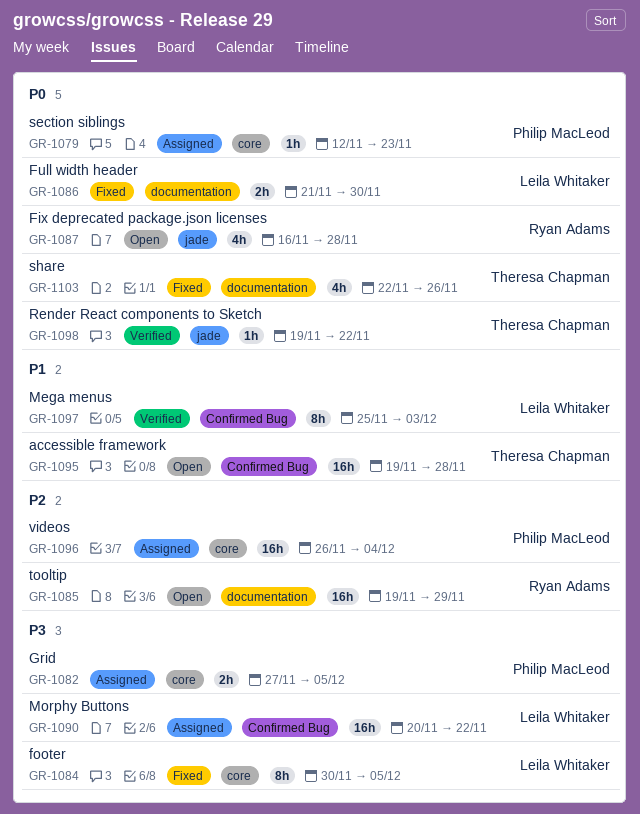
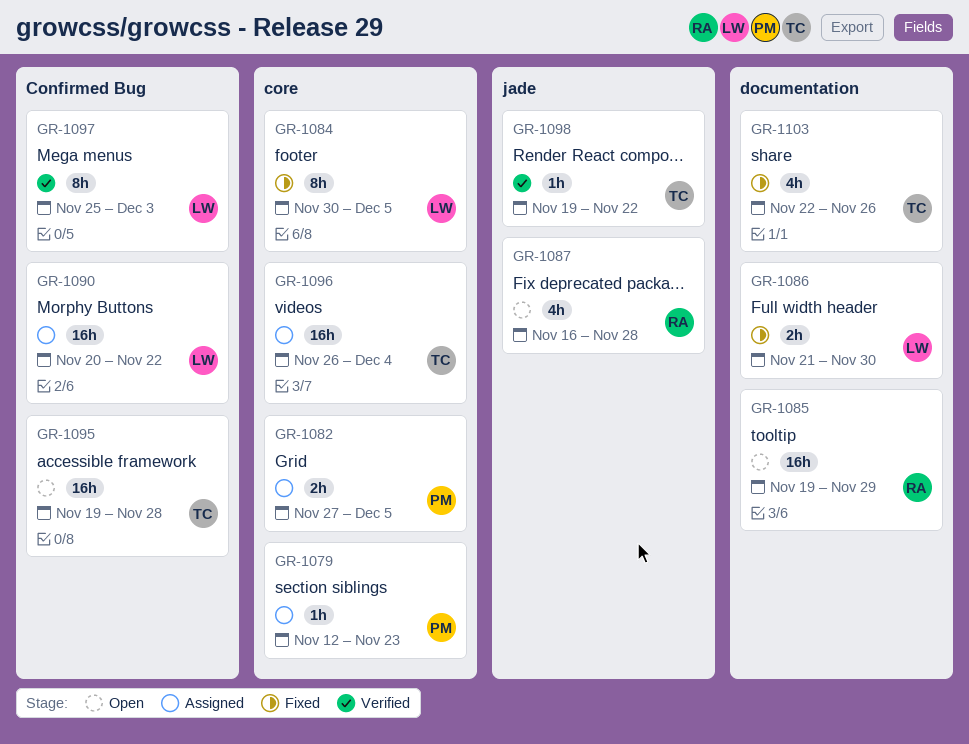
GR-1096, owner: Philip MacLeod -> Theresa Chapman

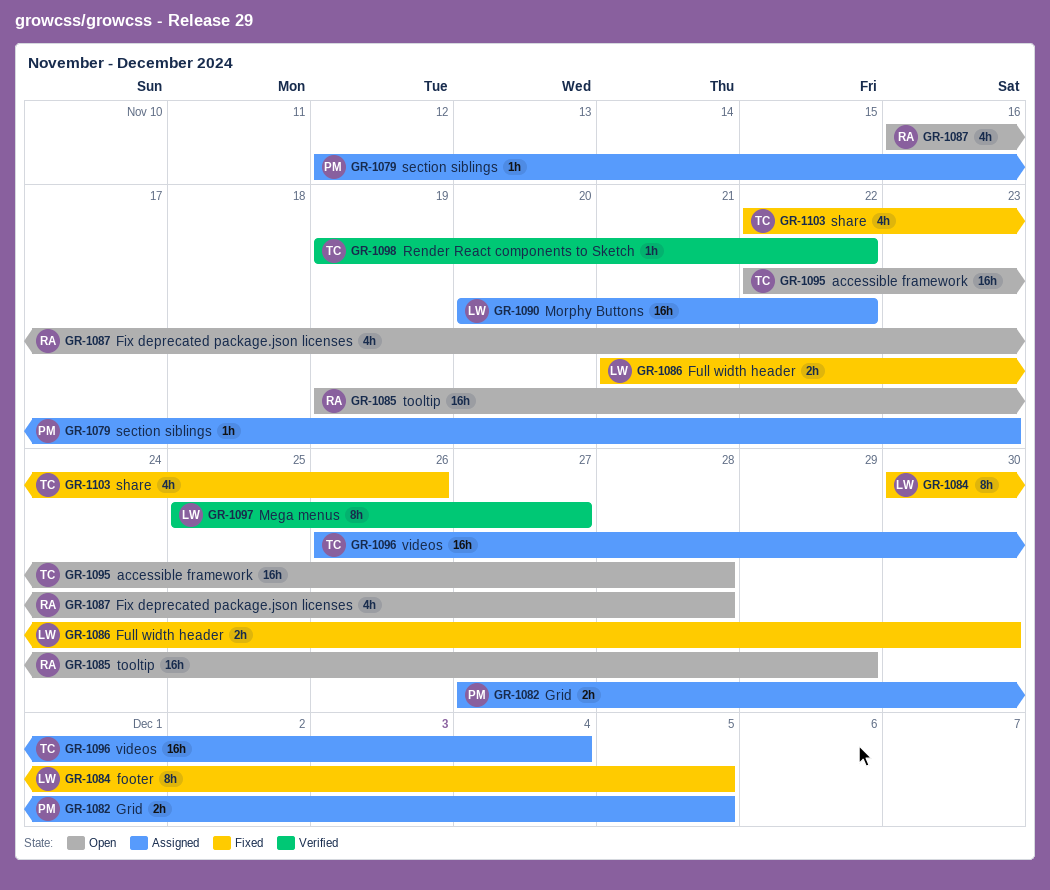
GR-1095, start: Nov 19 -> Nov 22
GR-1097, due: Dec 3 -> Nov 27

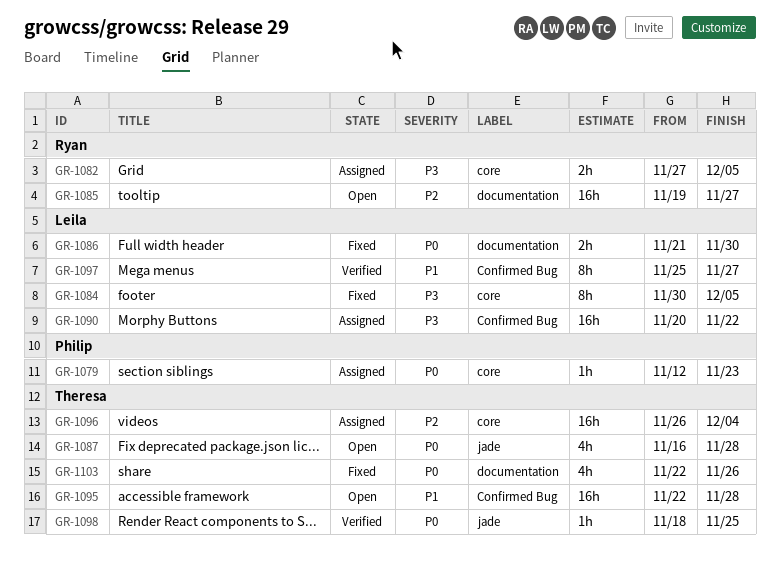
GR-1082, owner: Philip -> Ryan
GR-1085, due: Nov 29 -> Nov 27
GR-1087, owner: Ryan -> Theresa
GR-1098, start: Nov 19 -> Nov 18
GR-1098, due: Nov 22 -> Nov 25

